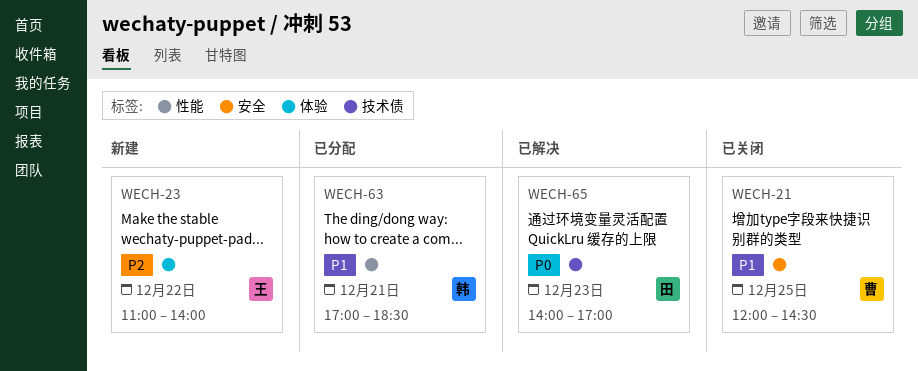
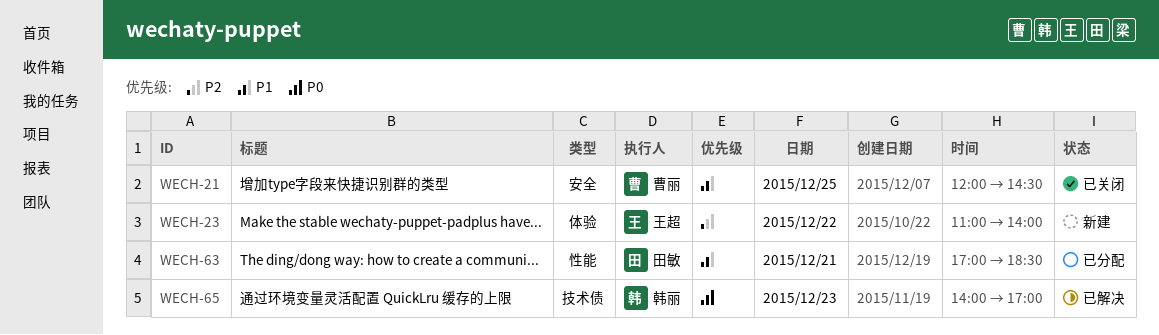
WECH-63, owner: 韩丽 -> 田敏
WECH-65, owner: 田敏 -> 韩丽

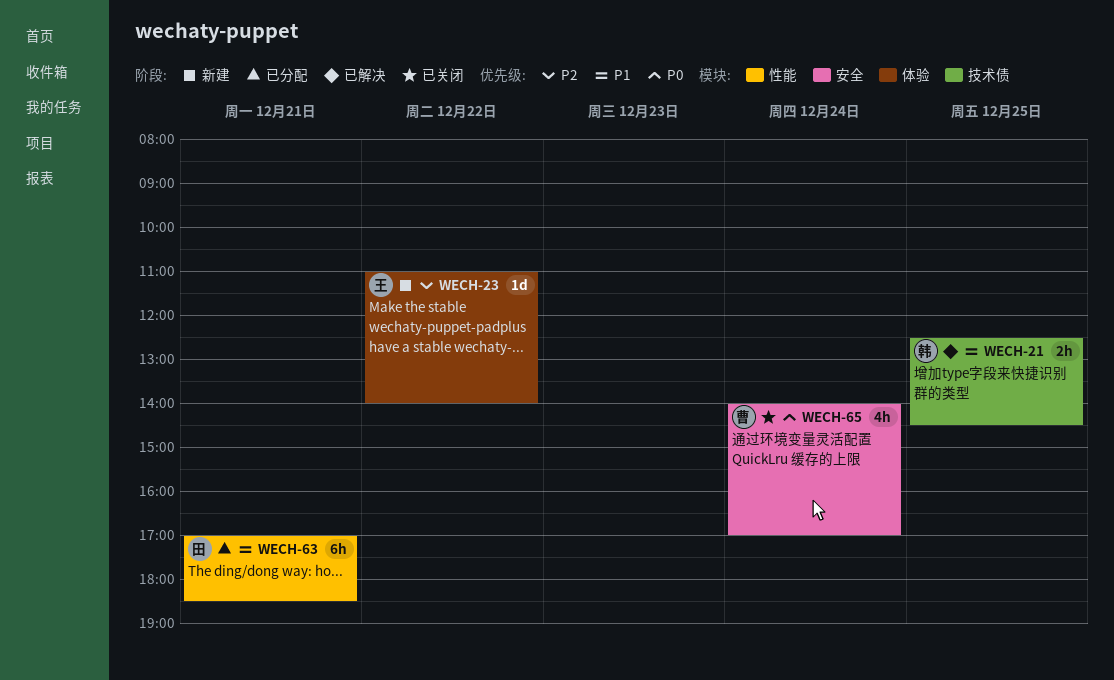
WECH-21, status: 已关闭 -> 已解决
WECH-21, owner: 曹丽 -> 韩丽
WECH-21, label: 安全 -> 技术债
WECH-21, begins: 12:00 -> 12:30
WECH-65, status: 已解决 -> 已关闭
WECH-65, owner: 韩丽 -> 曹丽
WECH-65, label: 技术债 -> 安全
WECH-65, day: Dec 23 -> Dec 24

